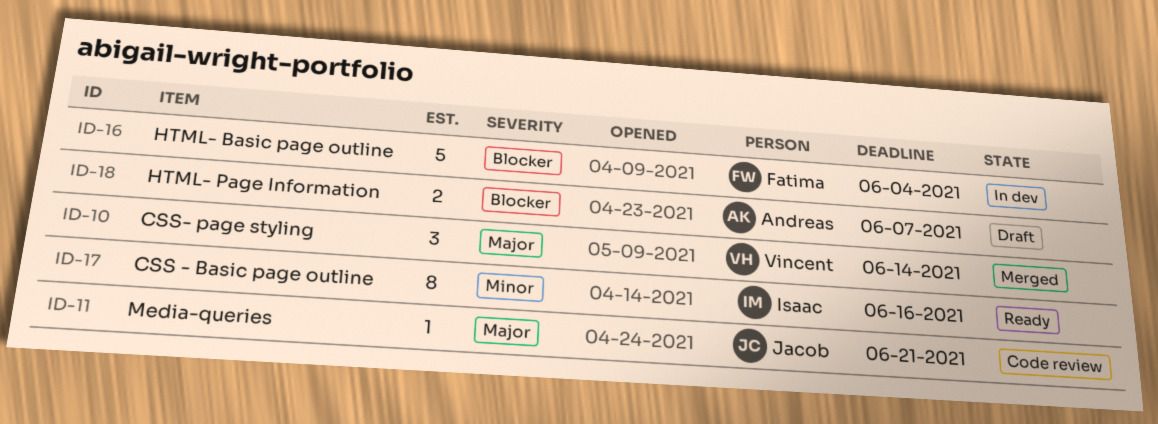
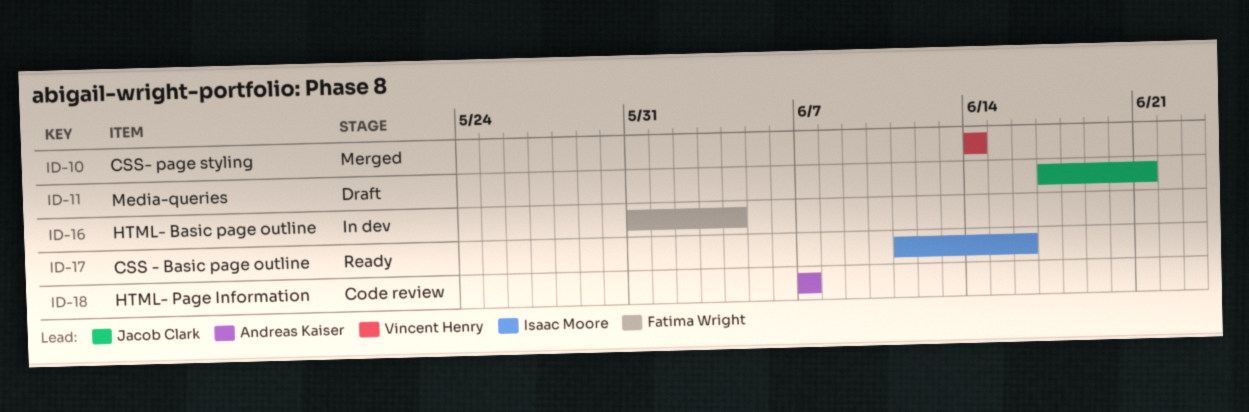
ID-11, status: Code review -> Draft
ID-18, status: Draft -> Code review

